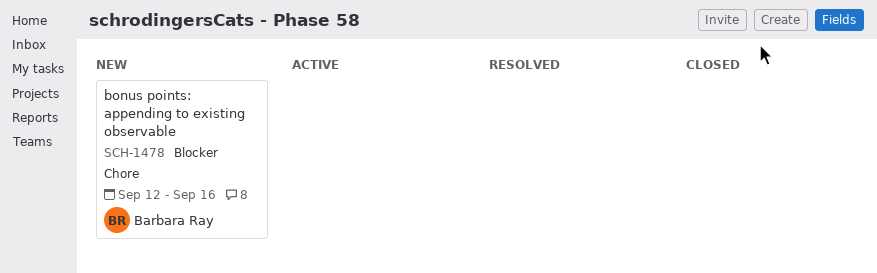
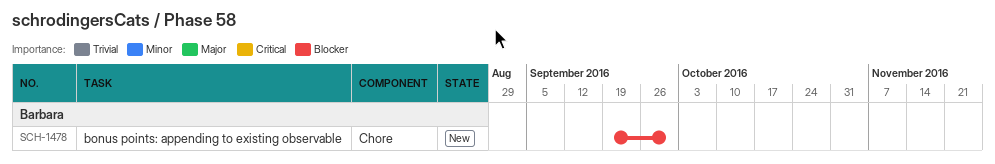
SCH-1478, start: Sep 12 -> Sep 19
SCH-1478, due: Sep 16 -> Sep 30

